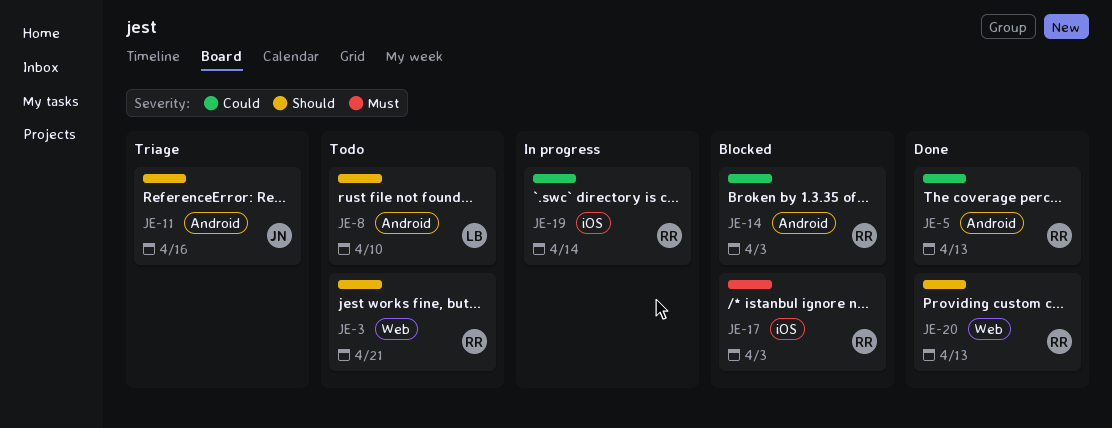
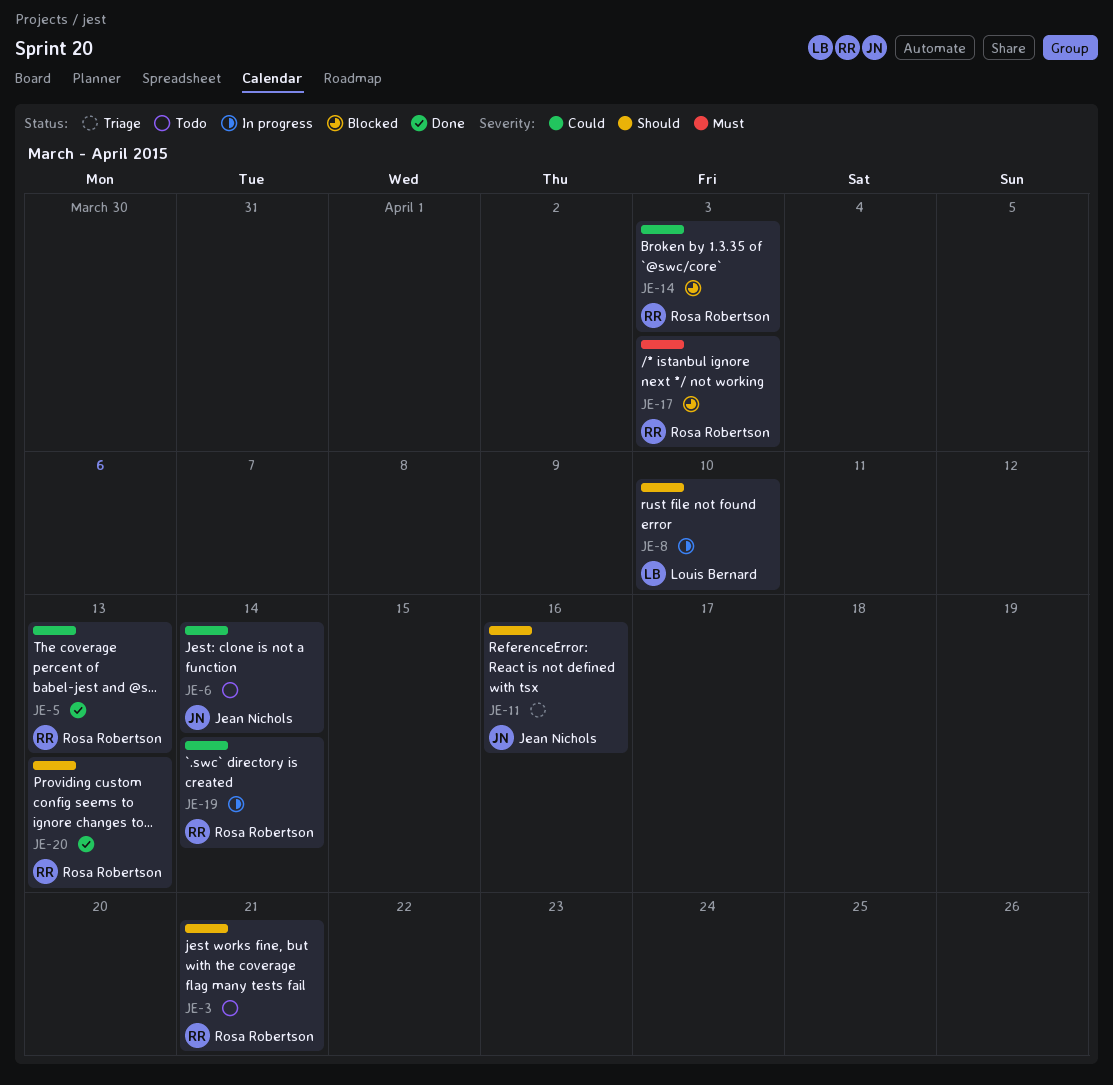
JE-6: none -> present
JE-8, status: Todo -> In progress

